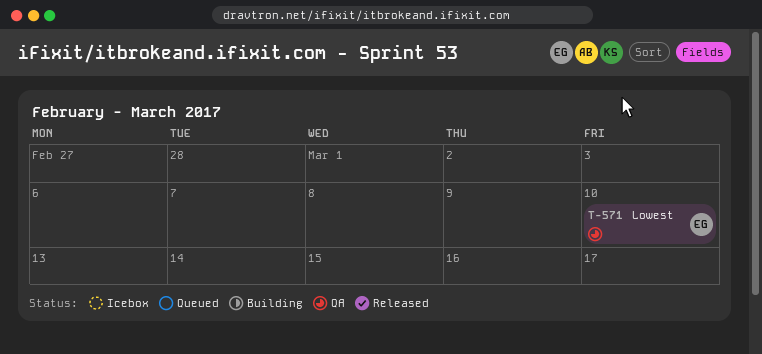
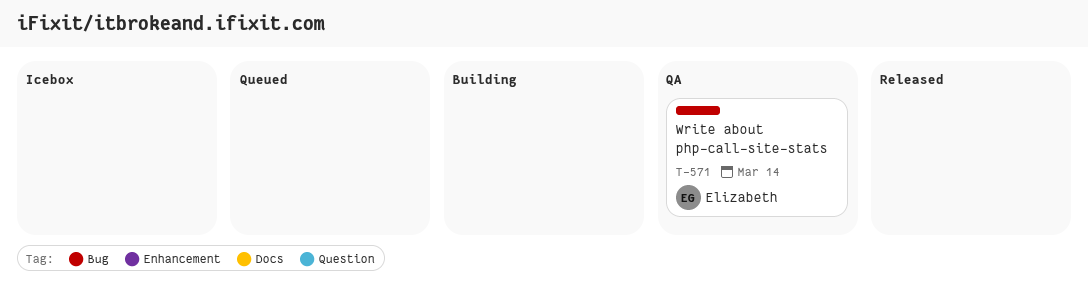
T-571, due: Mar 10 -> Mar 14

